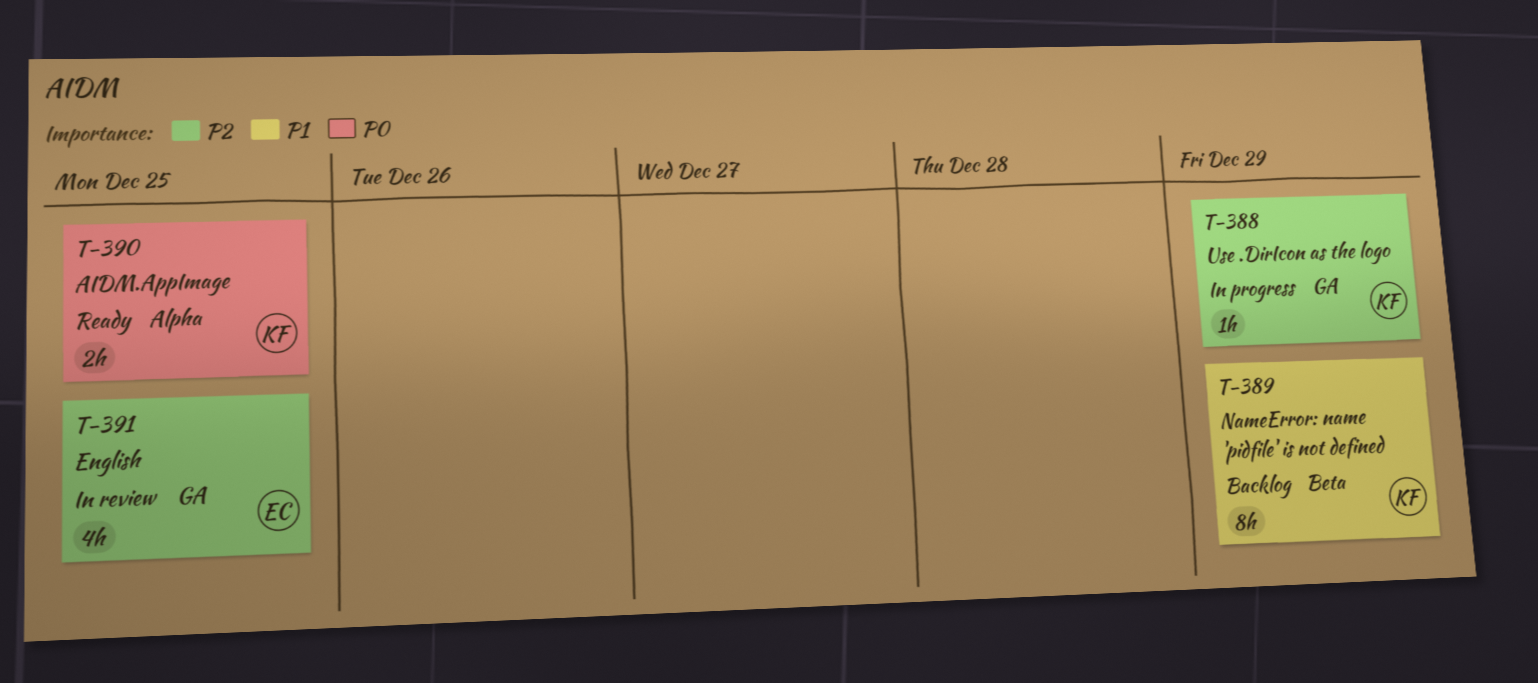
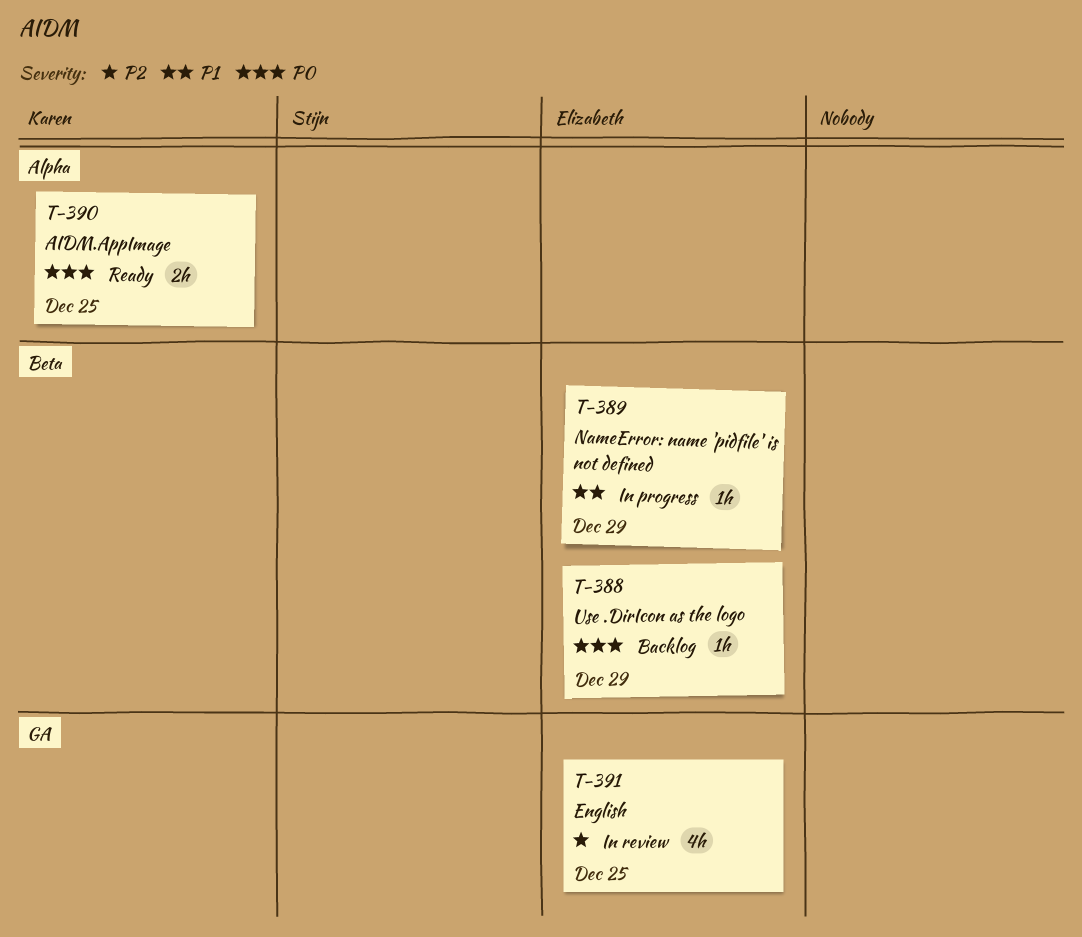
T-388, status: In progress -> Backlog
T-388, owner: Karen -> Elizabeth
T-388, priority: P2 -> P0
T-388, label: GA -> Beta
T-389, status: Backlog -> In progress
T-389, owner: Karen -> Elizabeth
T-389, estimate: 8h -> 1h

